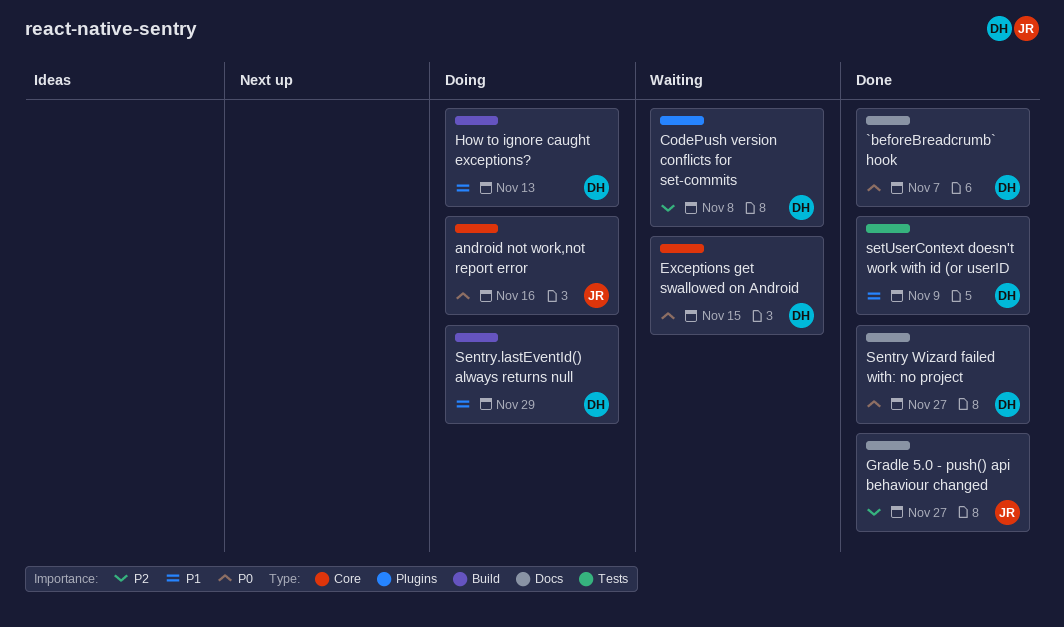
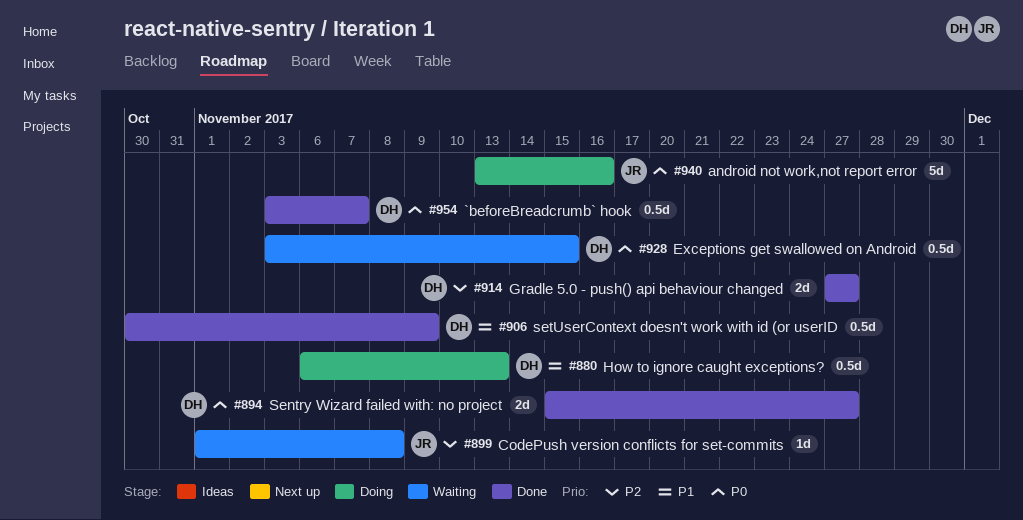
CodePush version conflicts for set-commits, owner: DH -> JR
Gradle 5.0 - push() api behaviour changed, owner: JR -> DH
Sentry.lastEventId() always returns null: present -> none

